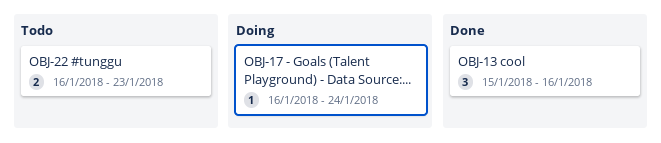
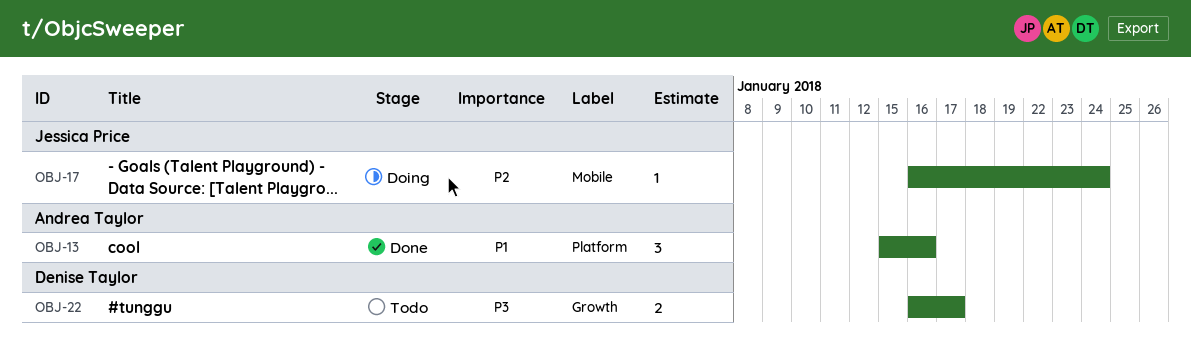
OBJ-22, due: Jan 23 -> Jan 17

